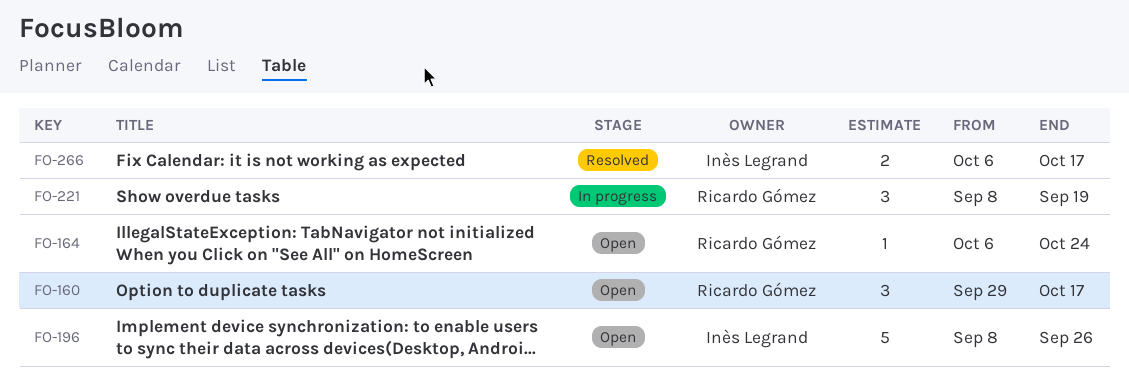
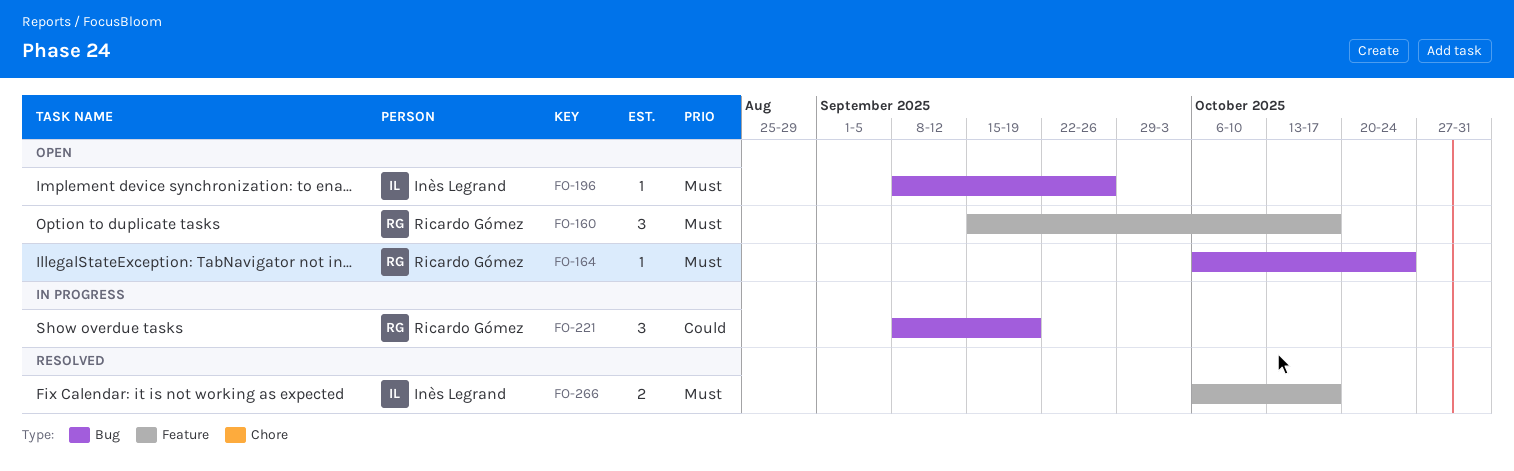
FO-160, start: Sep 29 -> Sep 15
FO-196, estimate: 5 -> 1

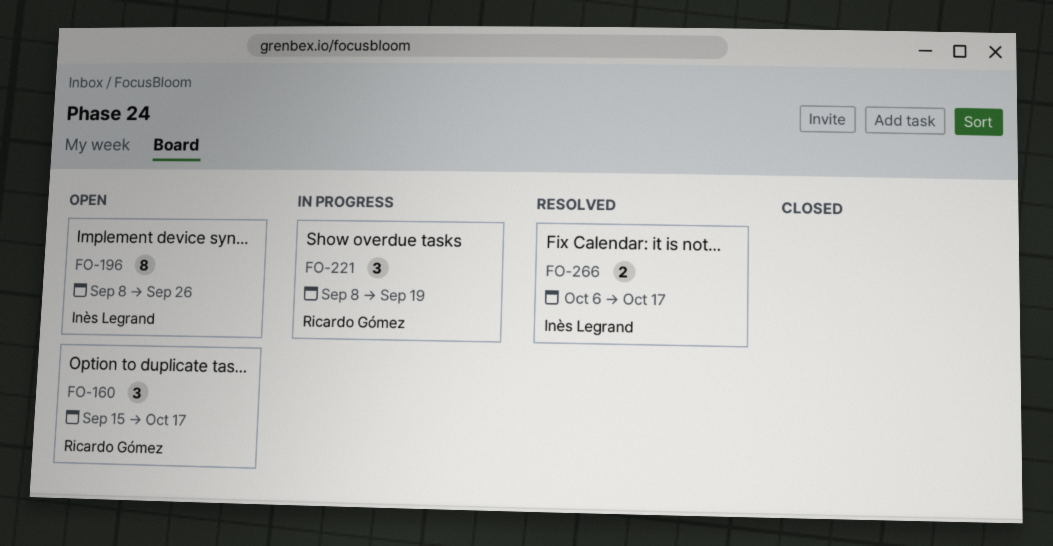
FO-164: present -> none
FO-196, estimate: 1 -> 8

